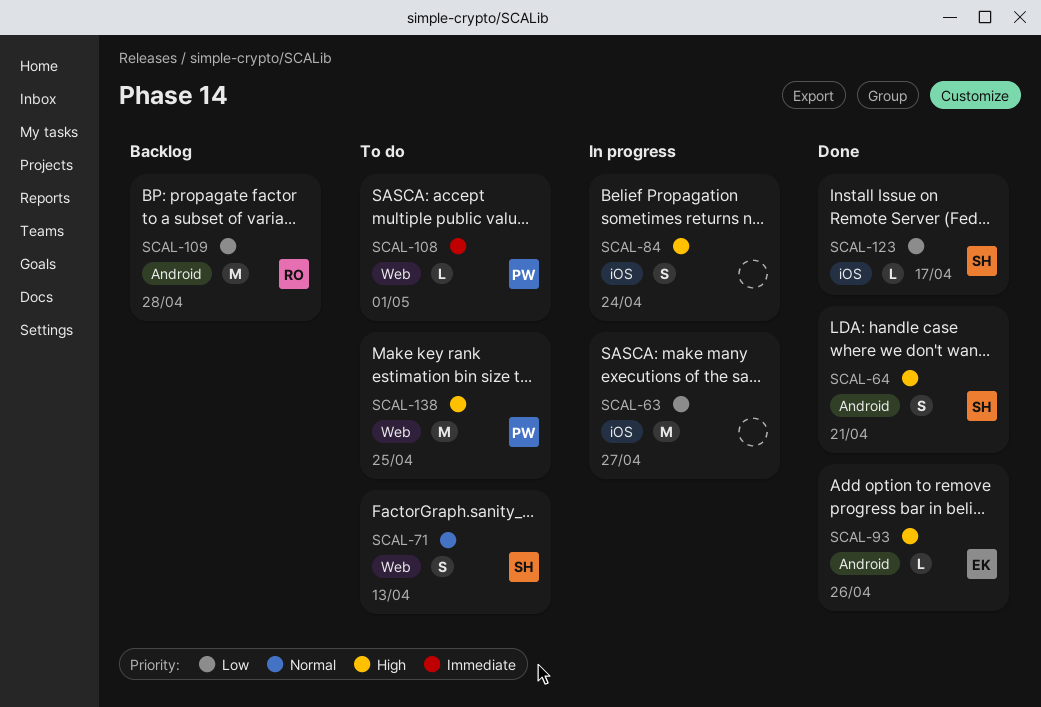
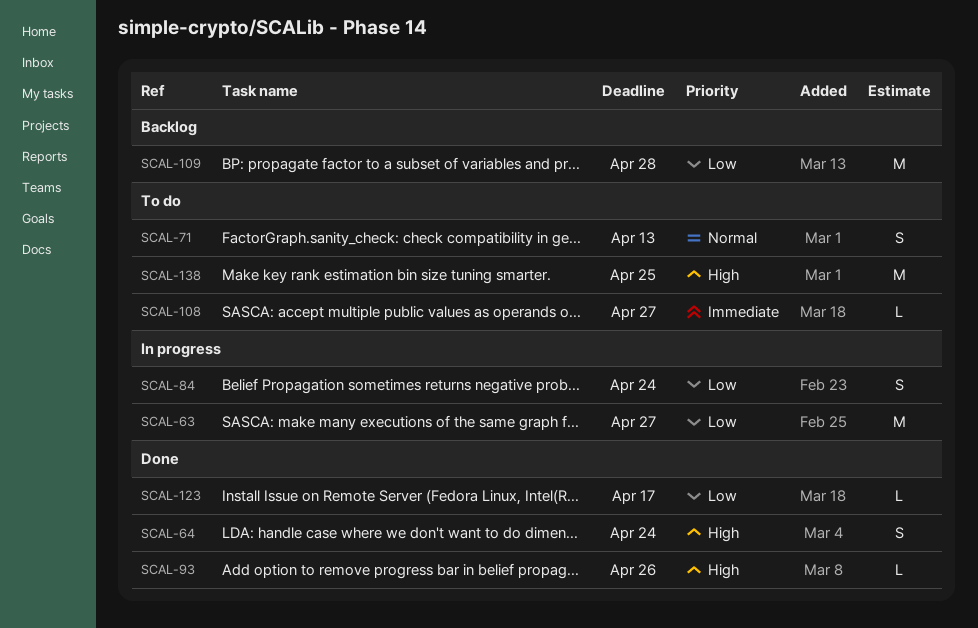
SCAL-64, due: Apr 21 -> Apr 24
SCAL-84, priority: High -> Low
SCAL-108, due: May 1 -> Apr 27

